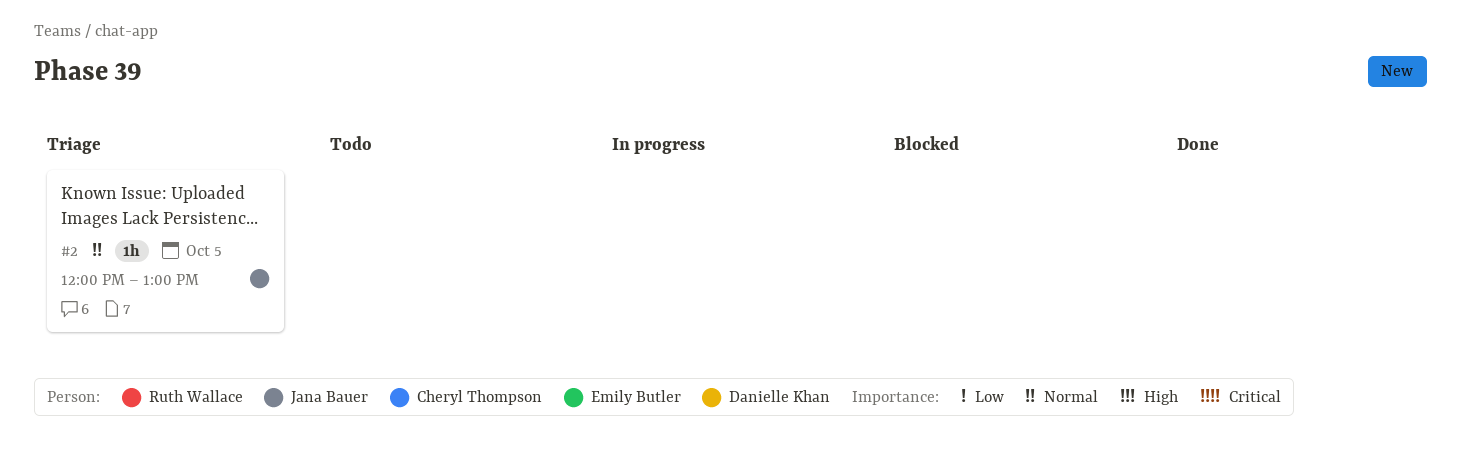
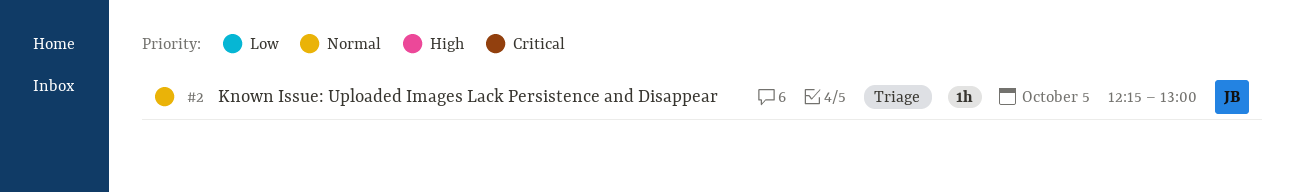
#2, begins: 12:00 -> 12:15

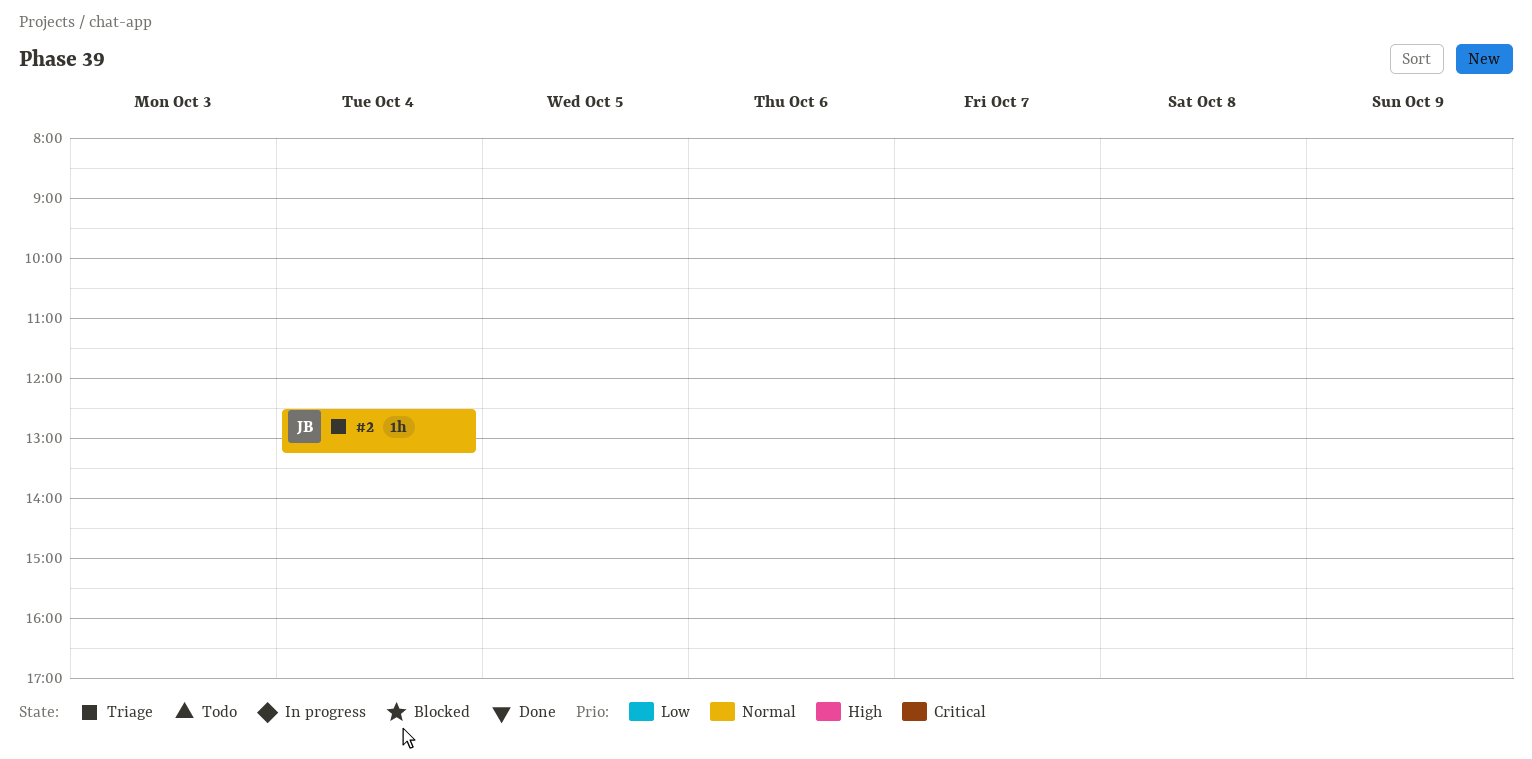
#2, day: Oct 5 -> Oct 4
#2, begins: 12:15 -> 12:30
#2, ends: 13:00 -> 13:15

